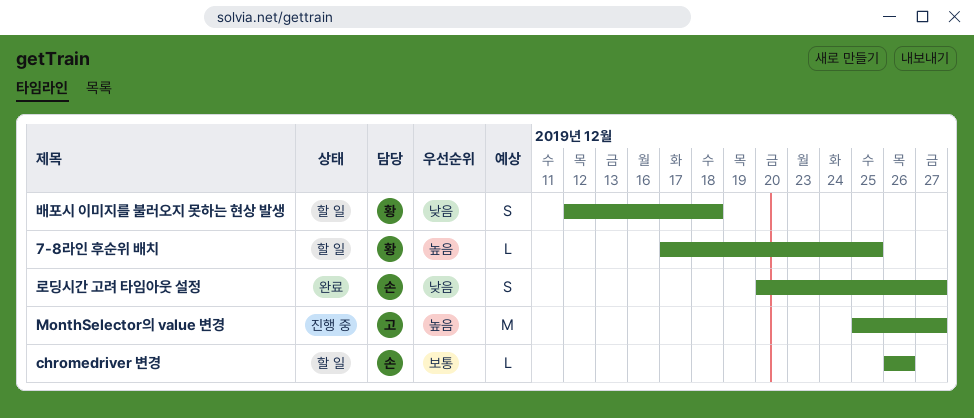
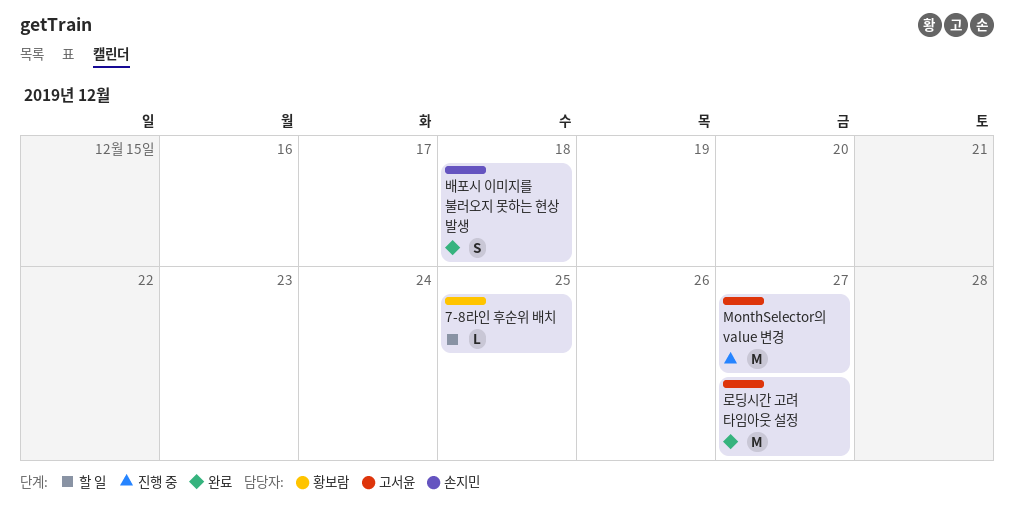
chromedriver 변경: present -> none
로딩시간 고려 타임아웃 설정, owner: 손지민 -> 고서윤
로딩시간 고려 타임아웃 설정, estimate: S -> M
배포시 이미지를 불러오지 못하는 현상 발생, status: 할 일 -> 완료
배포시 이미지를 불러오지 못하는 현상 발생, owner: 황보람 -> 손지민

